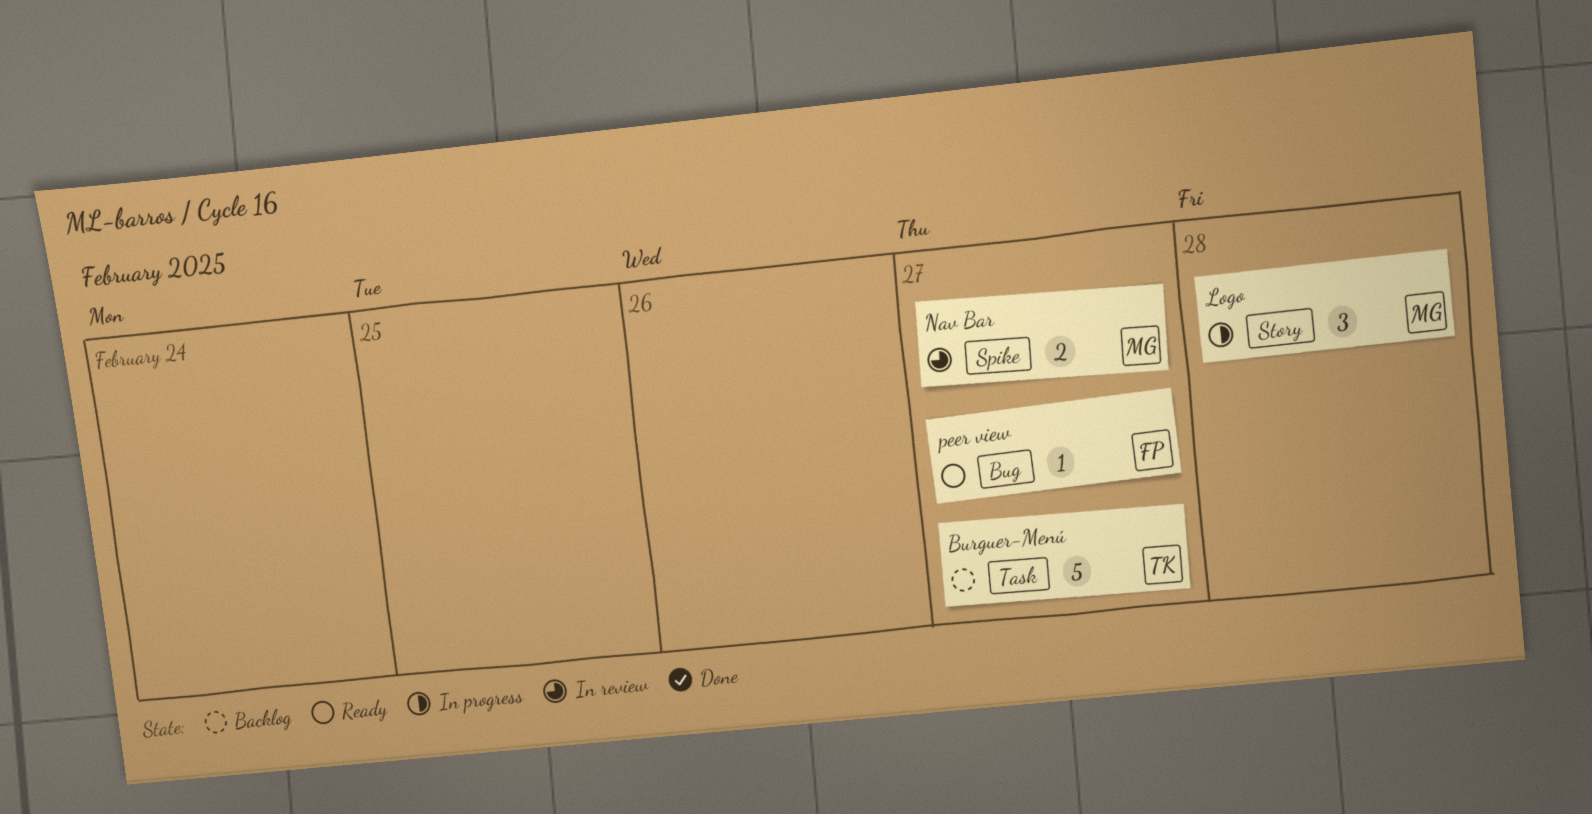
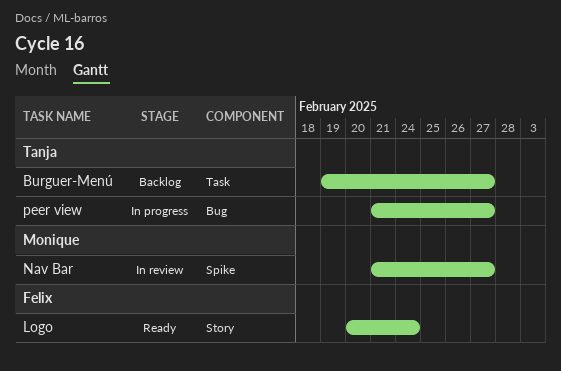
Logo, status: In progress -> Ready
Logo, owner: Monique -> Felix
Logo, due: Feb 28 -> Feb 24
peer view, status: Ready -> In progress
peer view, owner: Felix -> Tanja

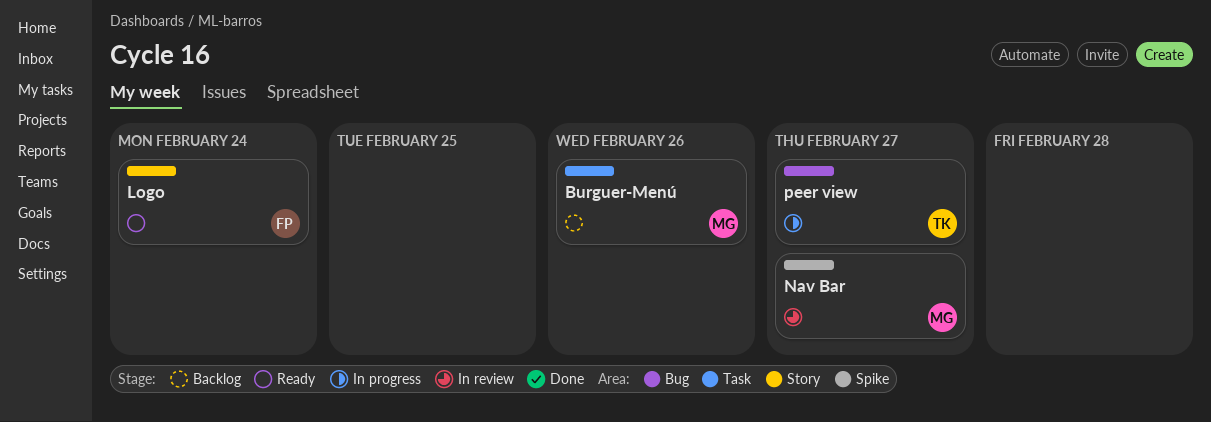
Burguer-Menú, owner: Tanja -> Monique
Burguer-Menú, due: Feb 27 -> Feb 26

